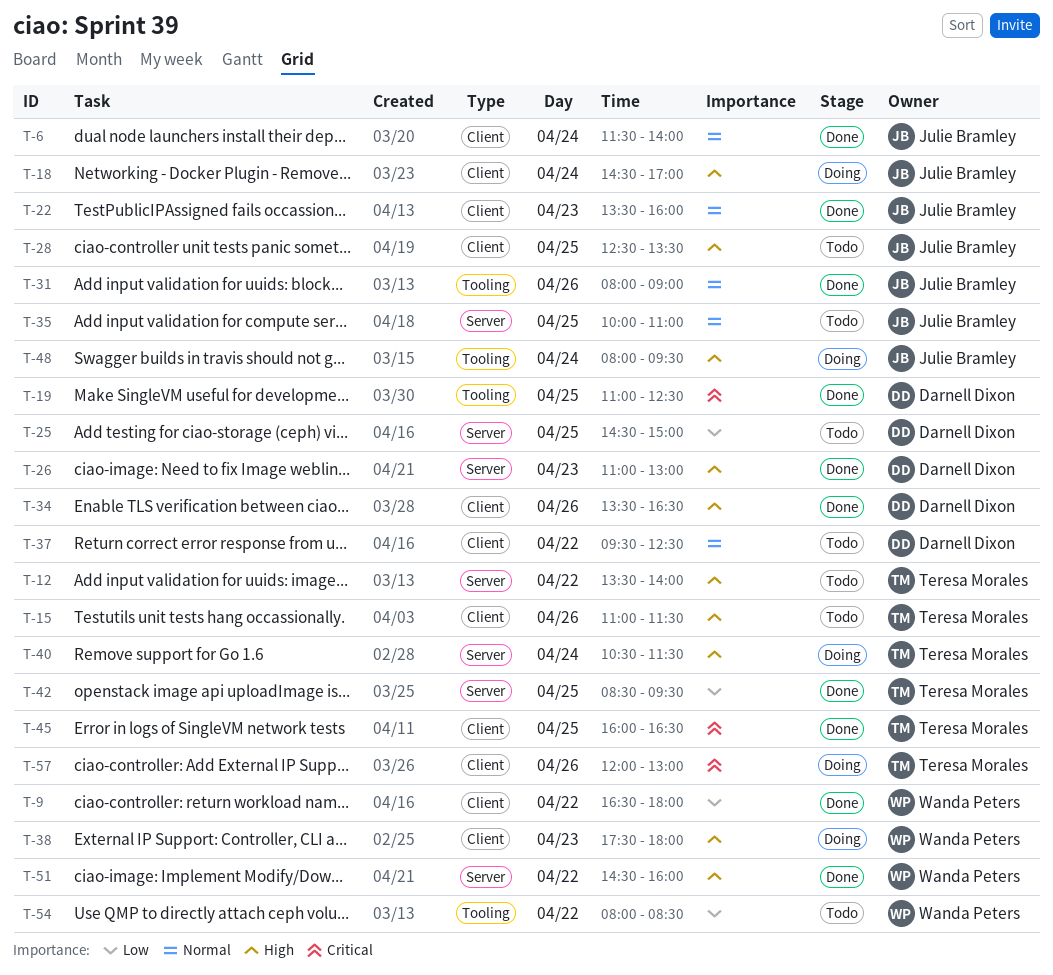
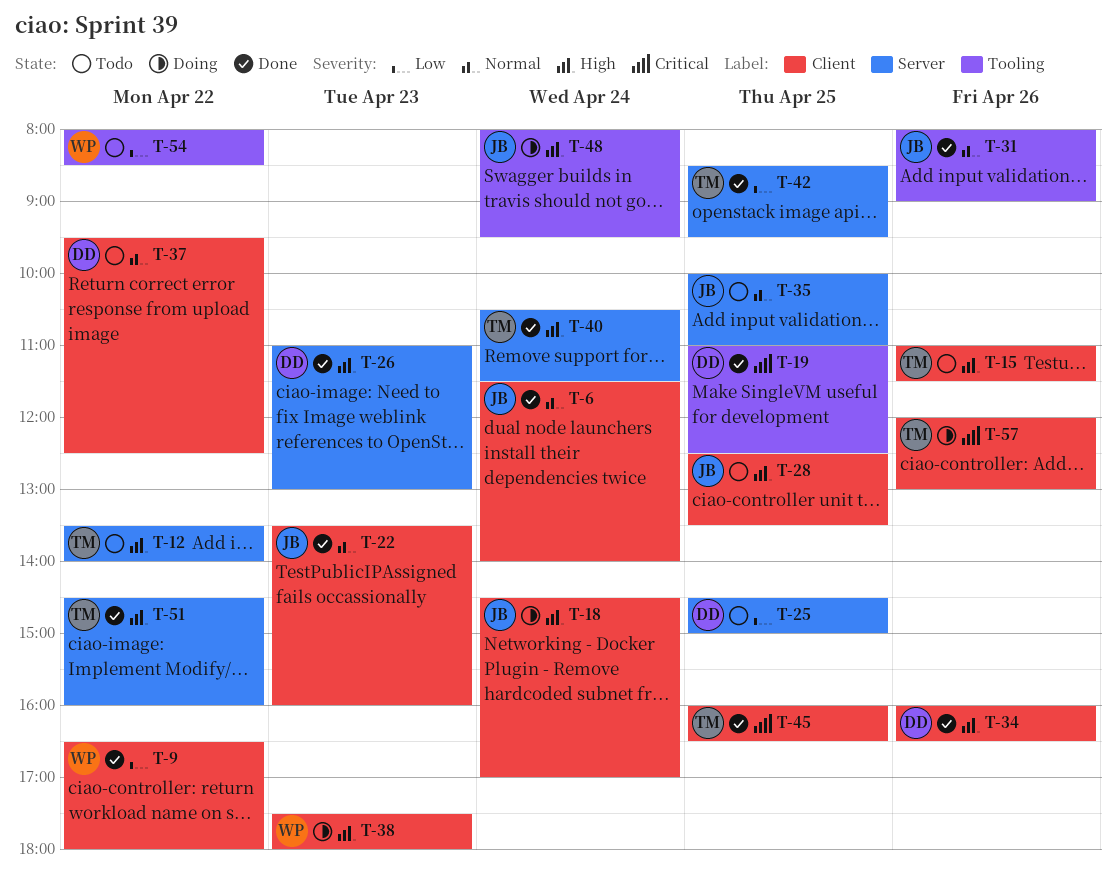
T-34, begins: 13:30 -> 16:00
T-40, status: Doing -> Done
T-51, owner: Wanda Peters -> Teresa Morales

